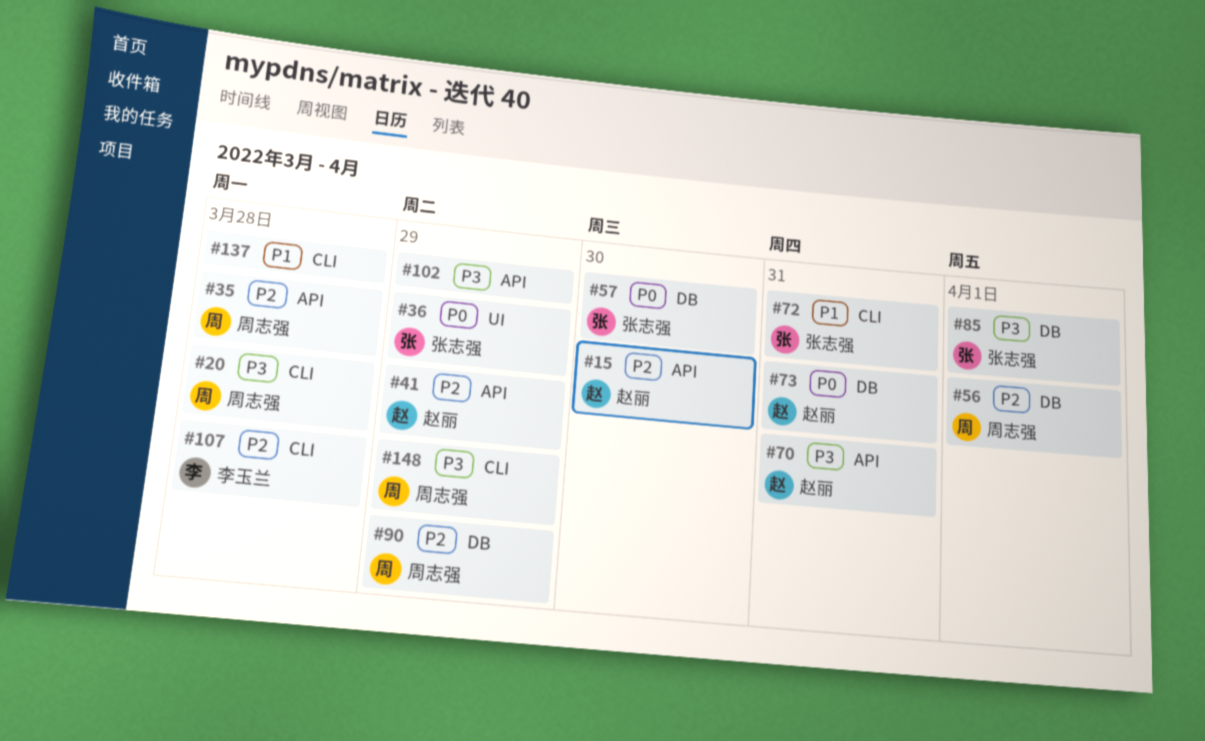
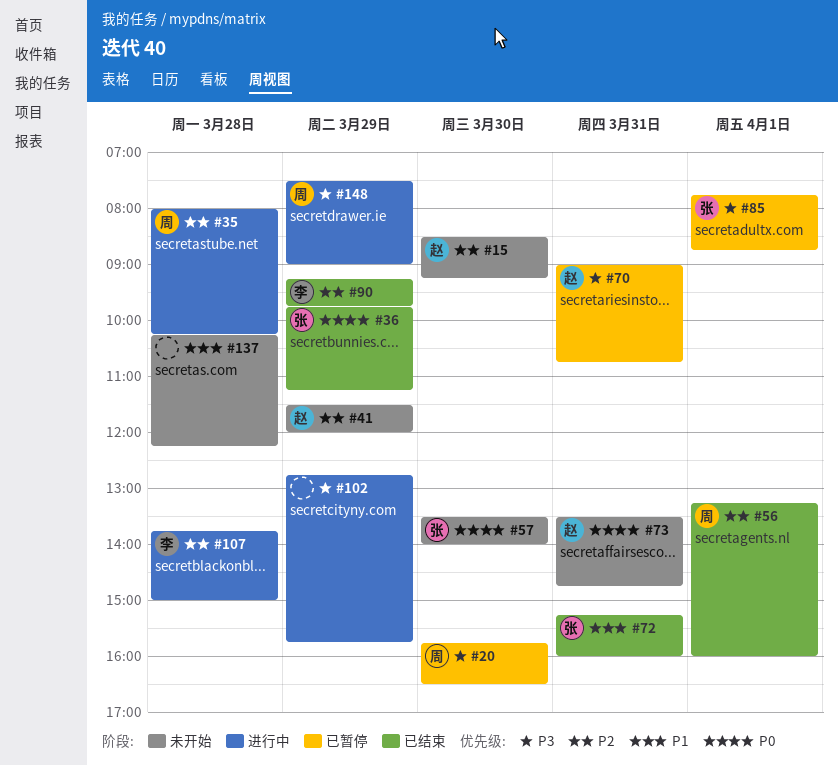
#20, day: Mar 28 -> Mar 30
#90, owner: 周志强 -> 李玉兰

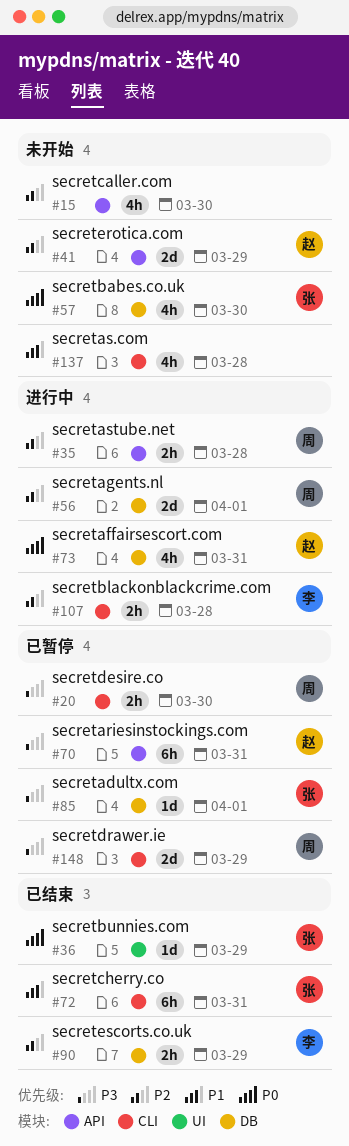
#15, owner: 赵 -> none
#56, status: 已结束 -> 进行中
#73, status: 未开始 -> 进行中
#102: present -> none
#148, status: 进行中 -> 已暂停

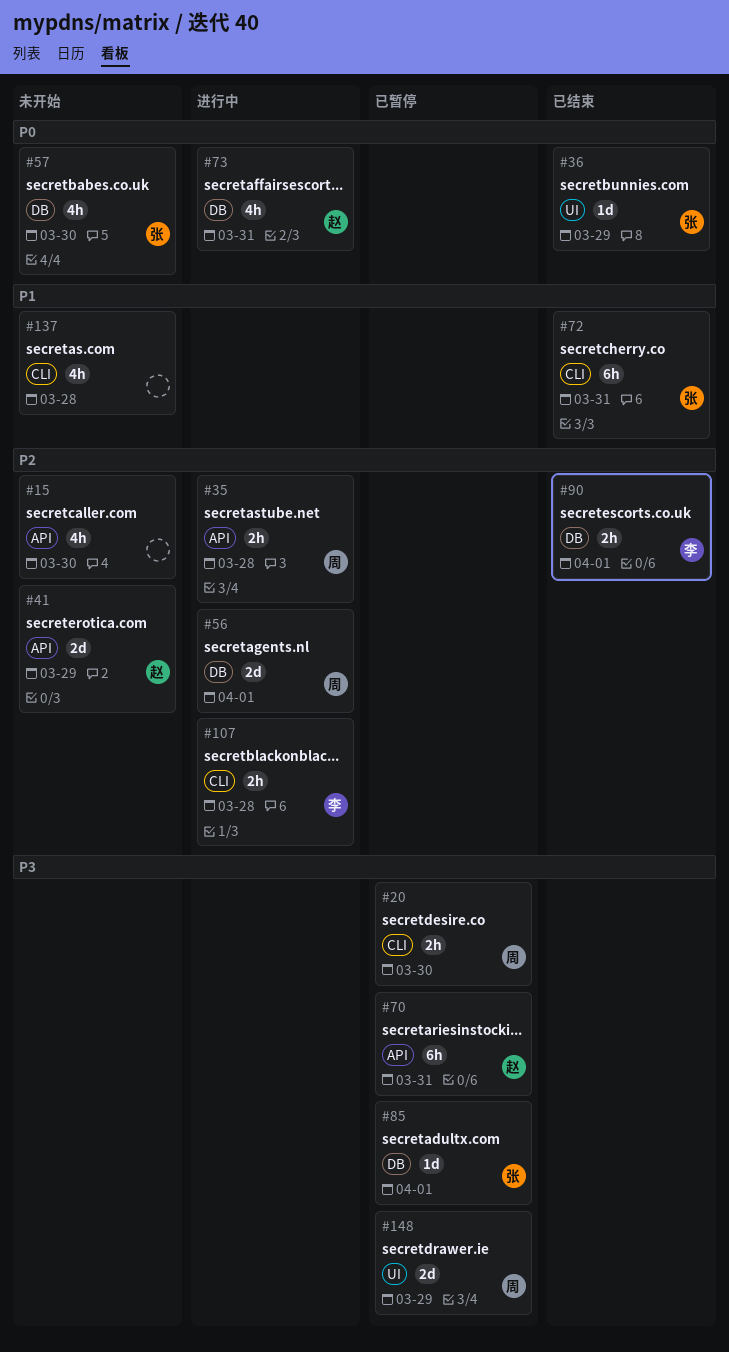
#90, day: Mar 29 -> Apr 1
#148, label: CLI -> UI

